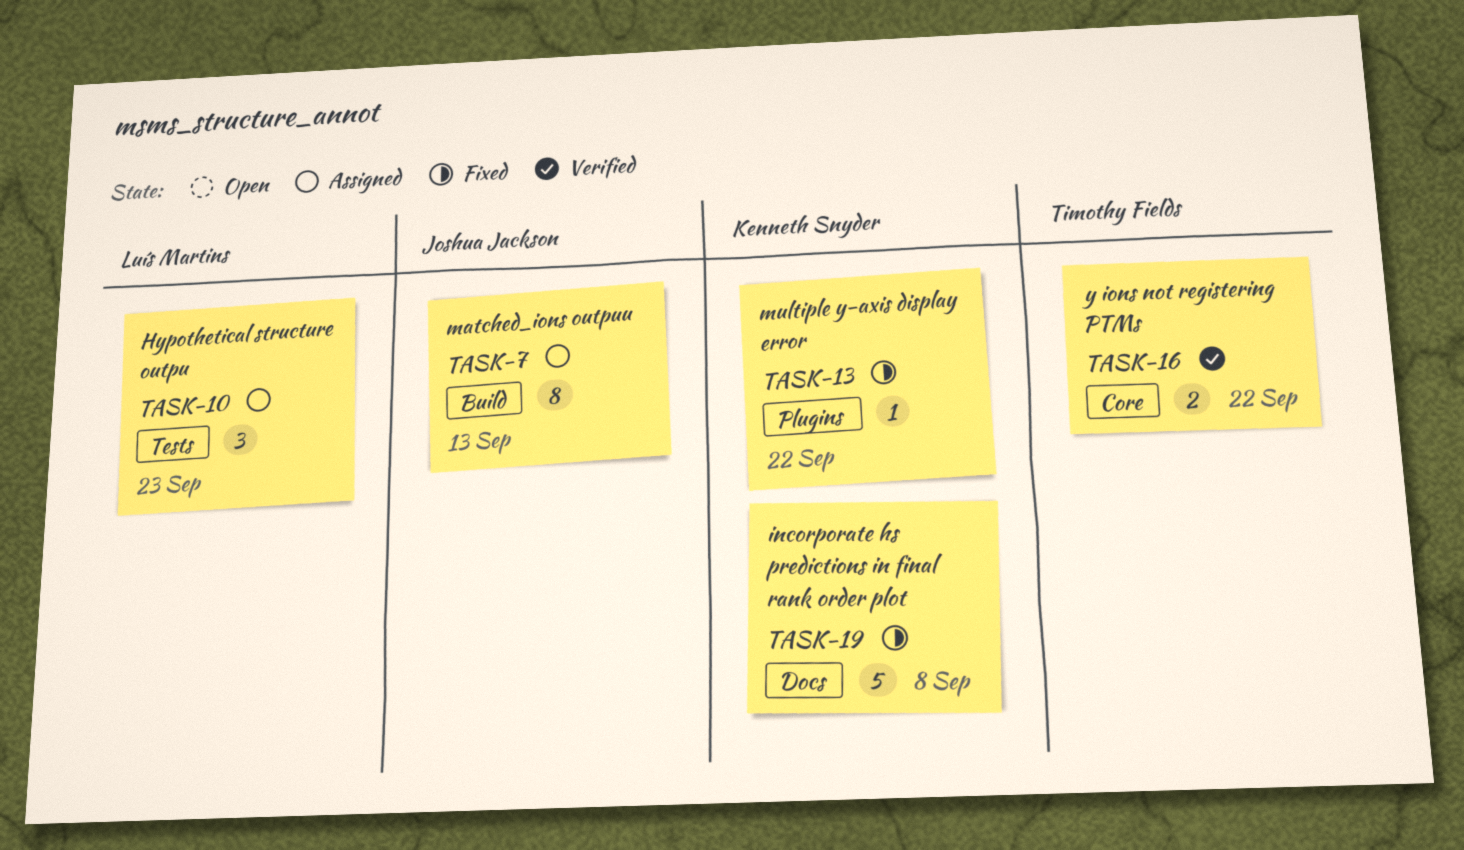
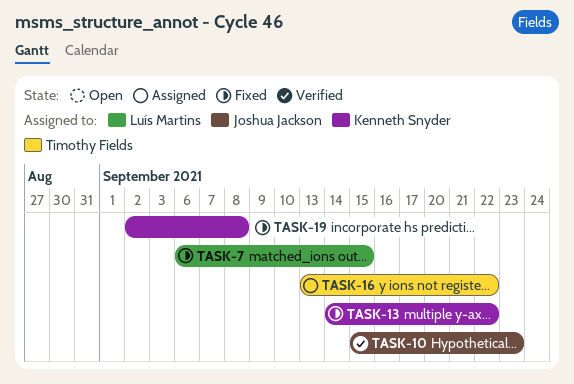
TASK-7, status: Assigned -> Fixed
TASK-7, owner: Joshua Jackson -> Luís Martins
TASK-7, due: Sep 13 -> Sep 15
TASK-10, status: Assigned -> Verified
TASK-10, owner: Luís Martins -> Joshua Jackson
TASK-16, status: Verified -> Assigned

